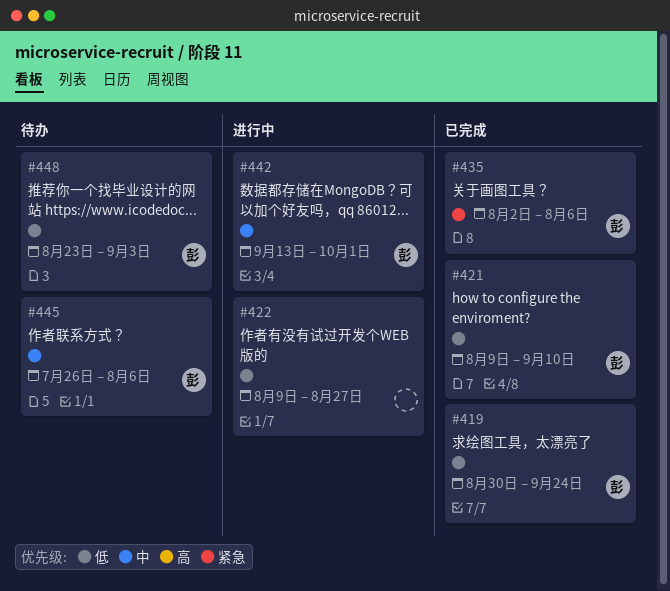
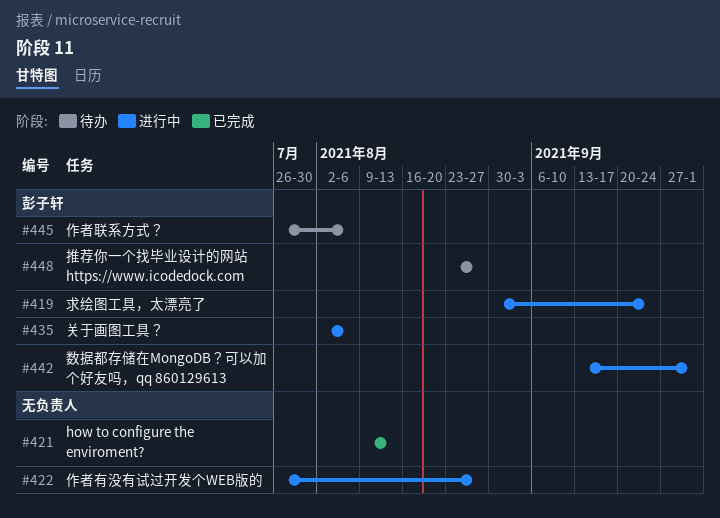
#419, status: 已完成 -> 进行中
#421, owner: 彭子轩 -> none
#421, due: Sep 10 -> Aug 13
#422, start: Aug 9 -> Jul 26
#435, status: 已完成 -> 进行中
#448, due: Sep 3 -> Aug 27

